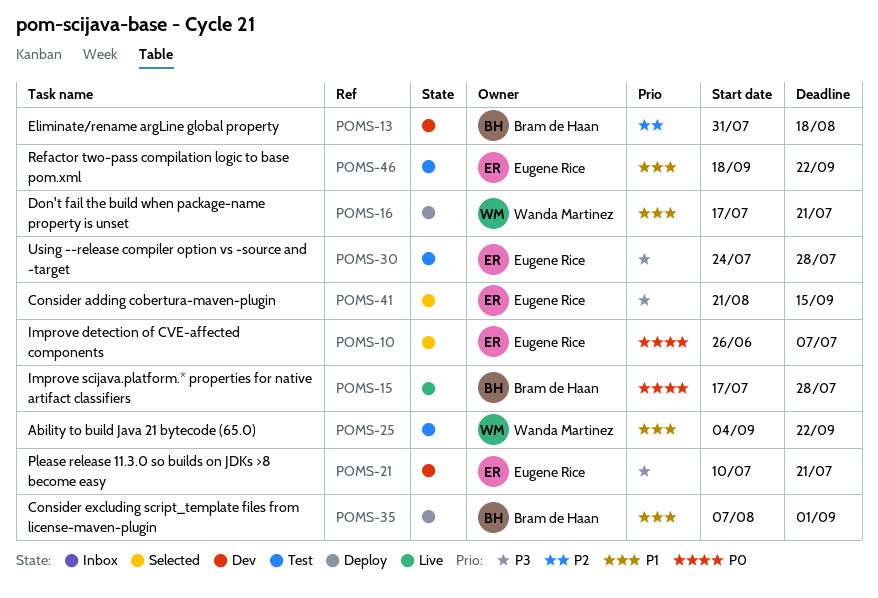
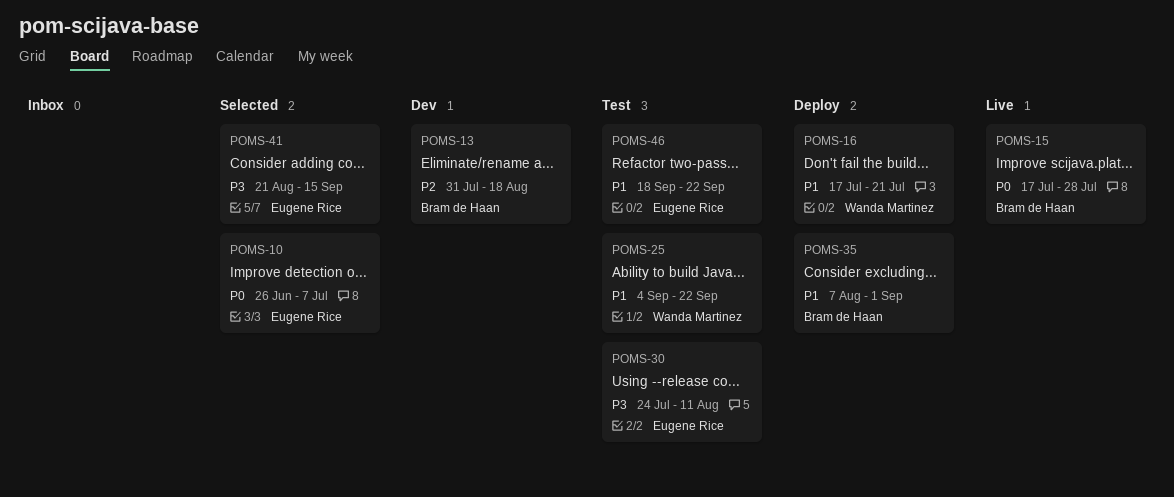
POMS-21: present -> none
POMS-30, due: Jul 28 -> Aug 11

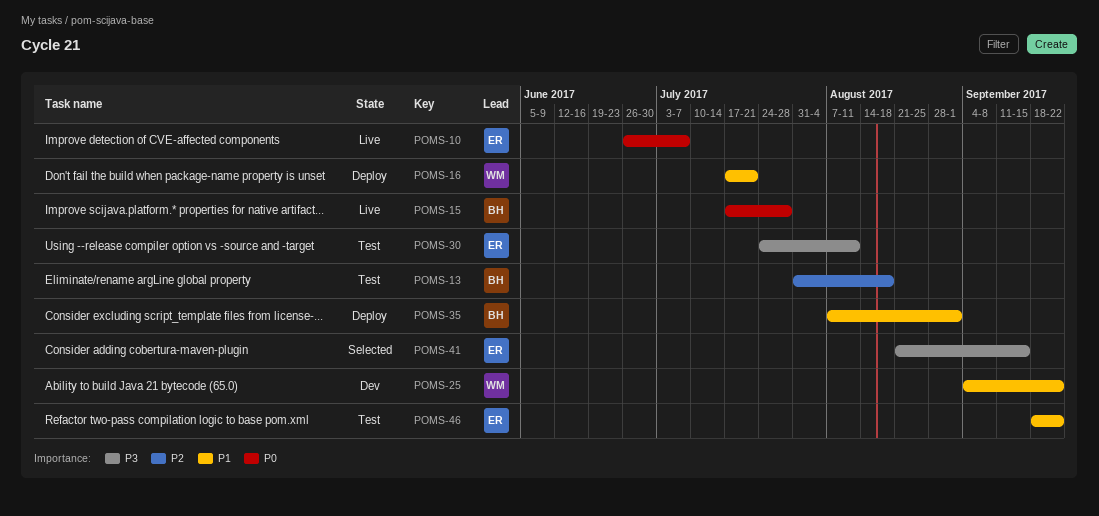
POMS-10, status: Selected -> Live
POMS-13, status: Dev -> Test
POMS-25, status: Test -> Dev

